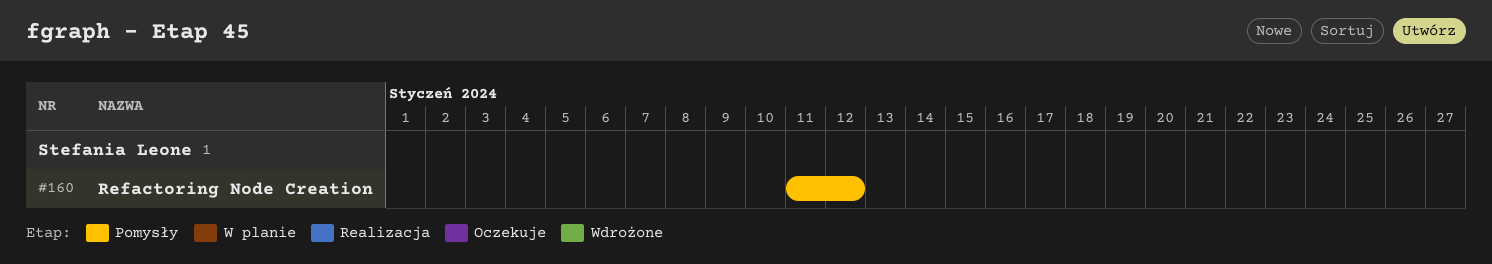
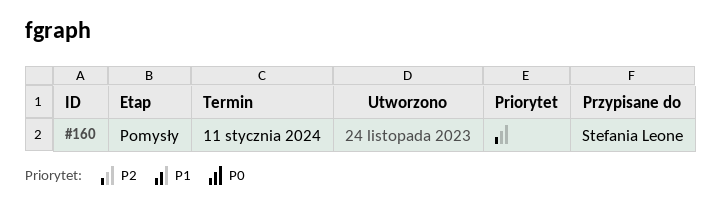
#160, due: Jan 12 -> Jan 11

